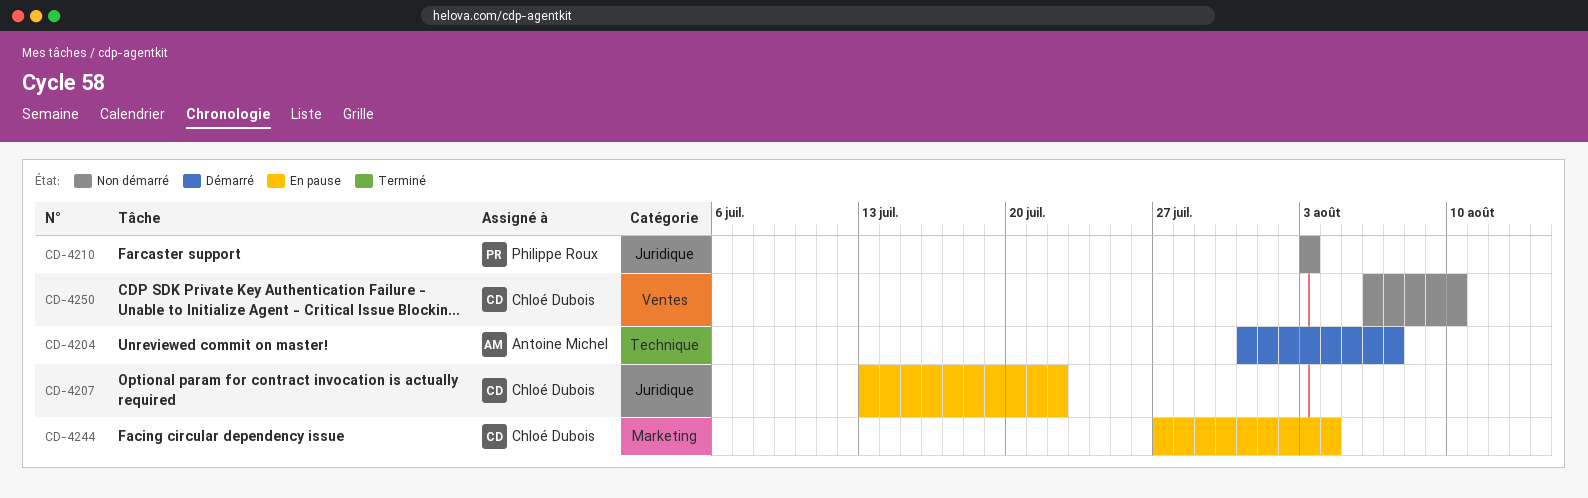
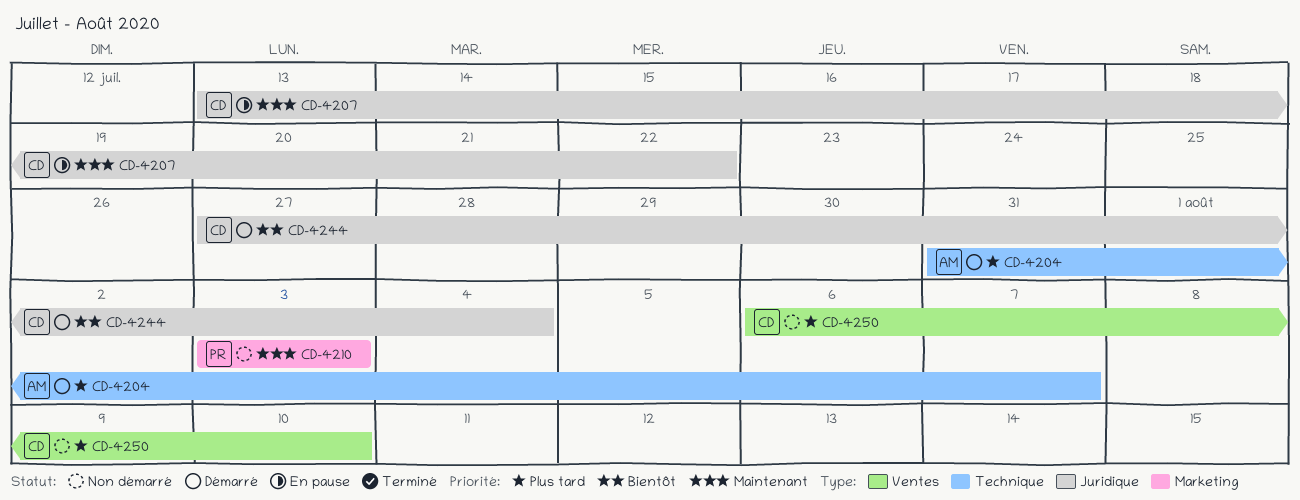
CD-4210, label: Juridique -> Marketing
CD-4244, status: En pause -> Démarré
CD-4244, label: Marketing -> Juridique

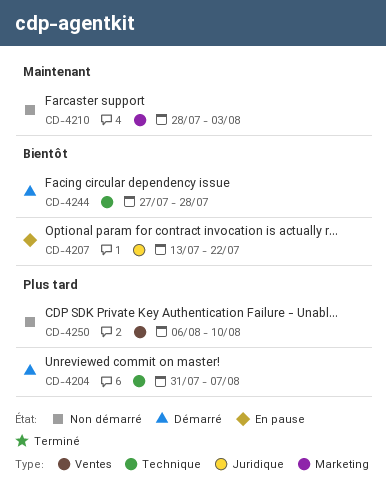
CD-4207, priority: Maintenant -> Bientôt
CD-4210, start: Aug 3 -> Jul 28
CD-4244, label: Juridique -> Technique
CD-4244, due: Aug 4 -> Jul 28

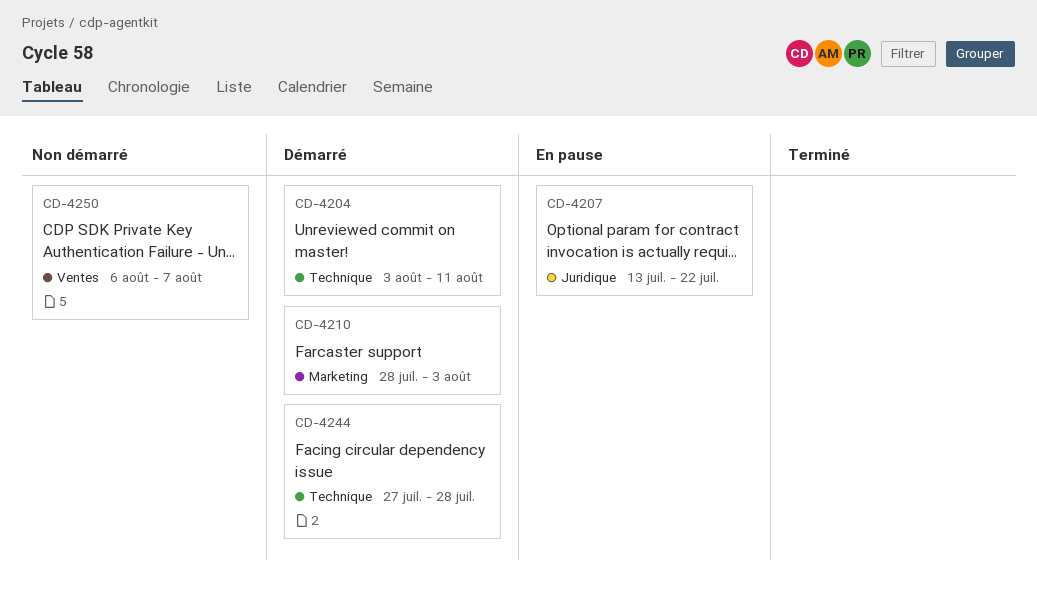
CD-4204, start: Jul 31 -> Aug 3
CD-4204, due: Aug 7 -> Aug 11
CD-4210, status: Non démarré -> Démarré
CD-4250, due: Aug 10 -> Aug 7

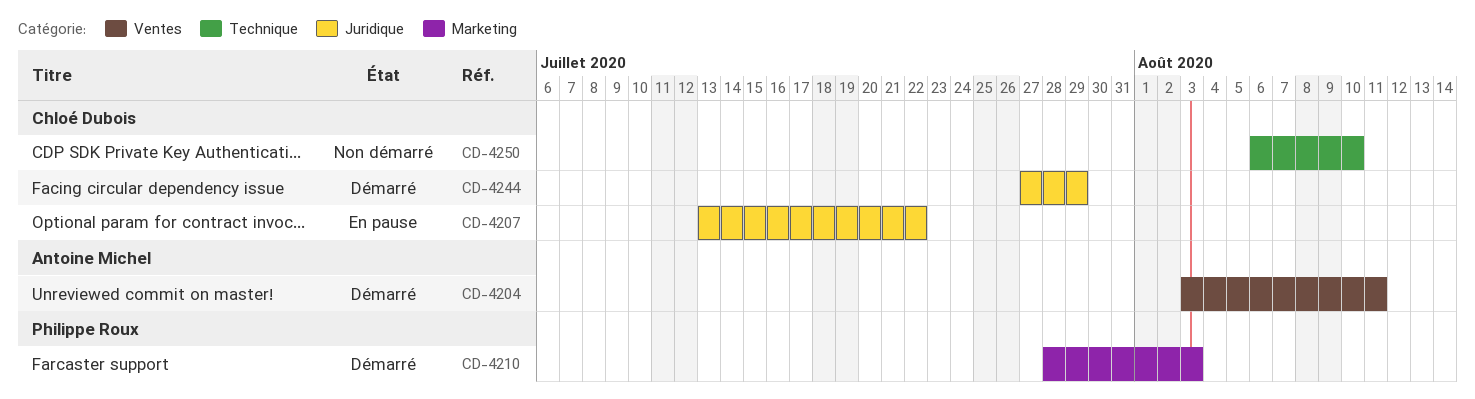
CD-4204, label: Technique -> Ventes
CD-4244, label: Technique -> Juridique
CD-4244, due: Jul 28 -> Jul 29
CD-4250, label: Ventes -> Technique
CD-4250, due: Aug 7 -> Aug 10

